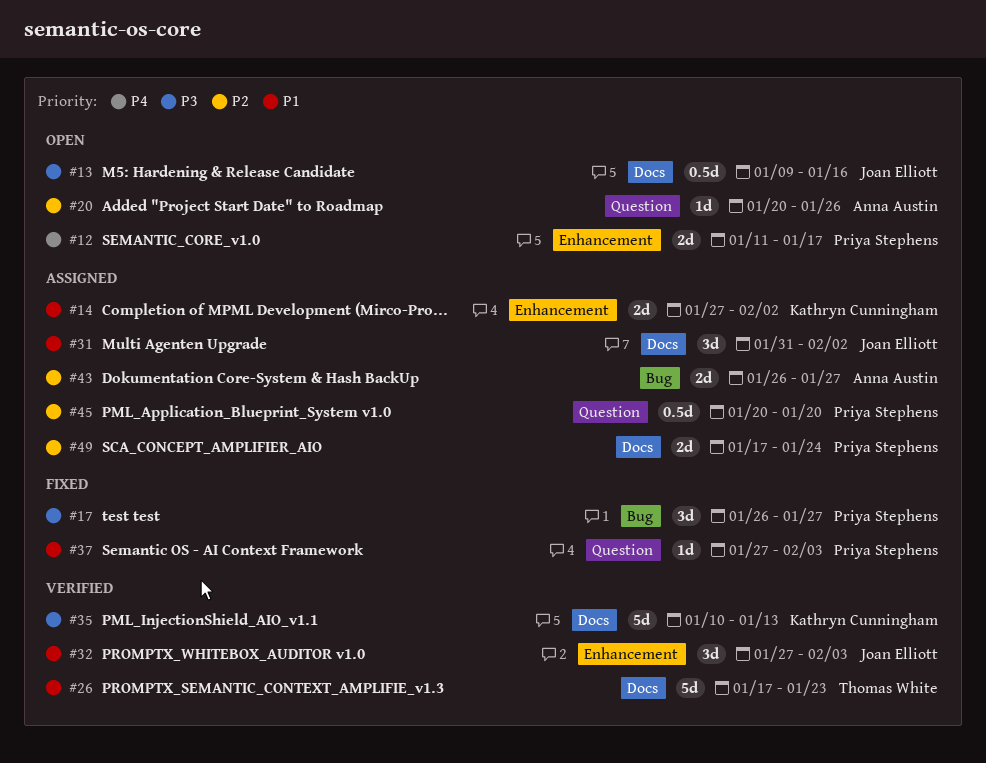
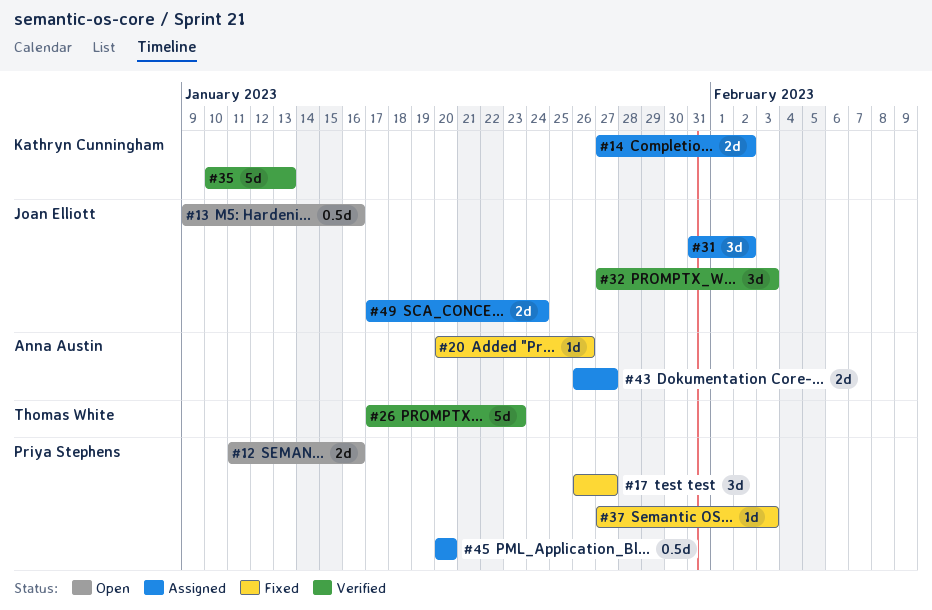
#12, due: Jan 17 -> Jan 16
#20, status: Open -> Fixed
#49, owner: Priya Stephens -> Joan Elliott

